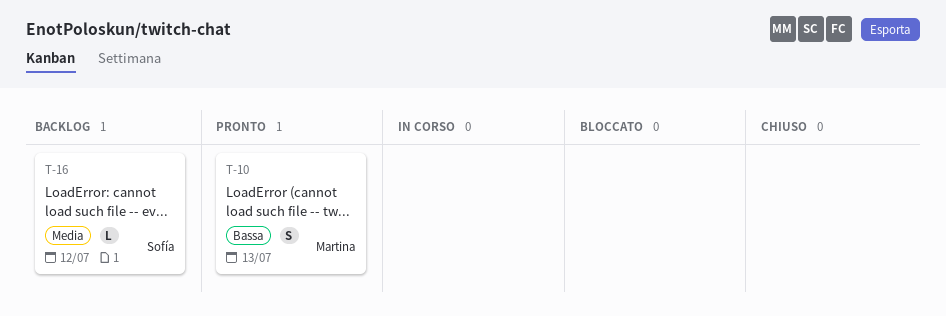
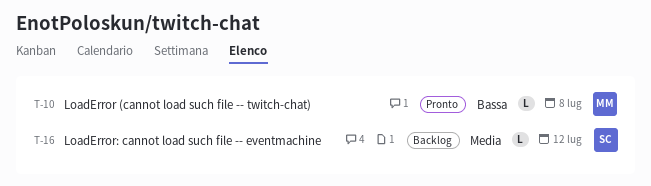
T-10, estimate: S -> L
T-10, due: Jul 13 -> Jul 8

